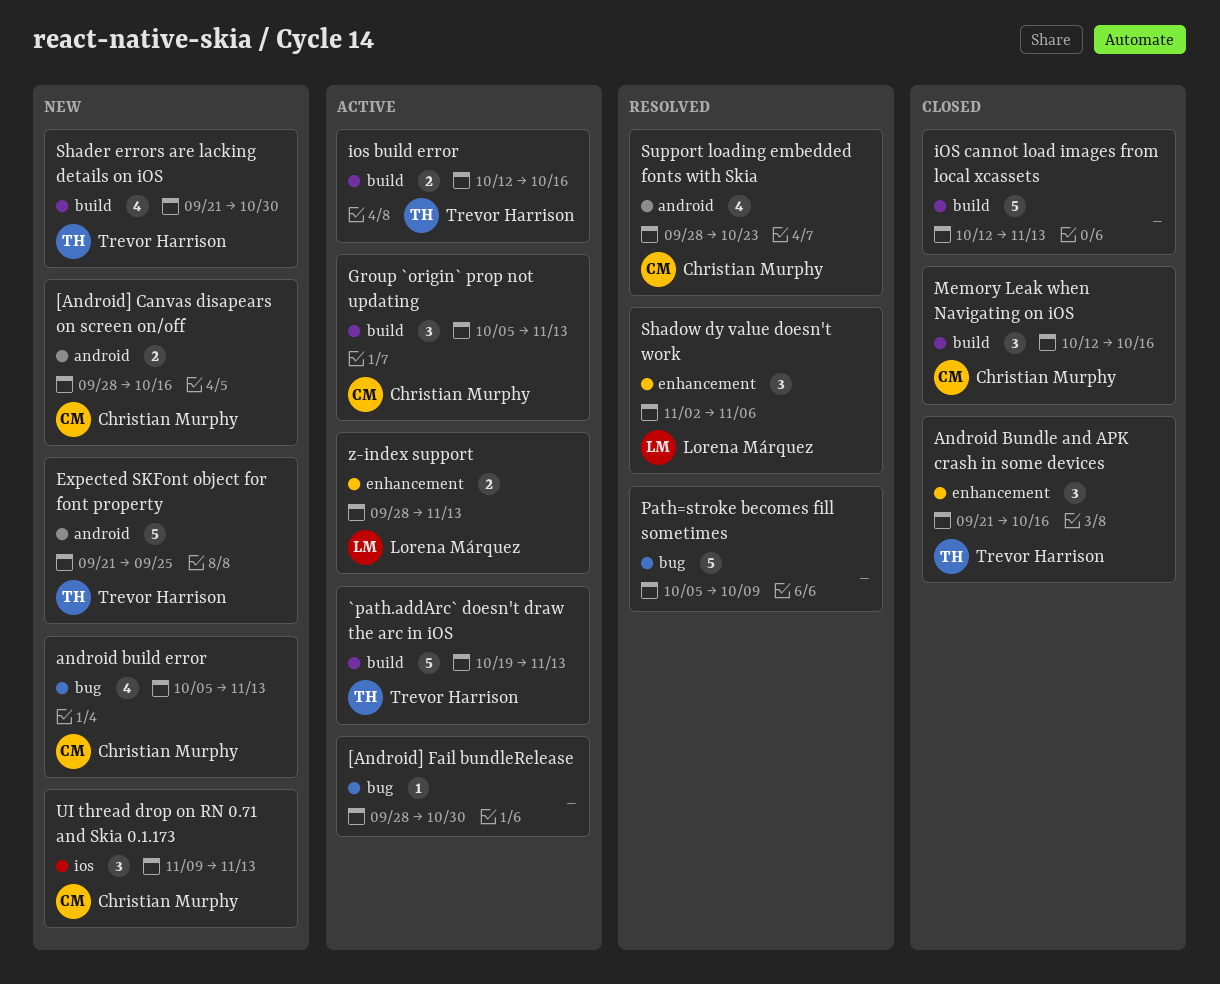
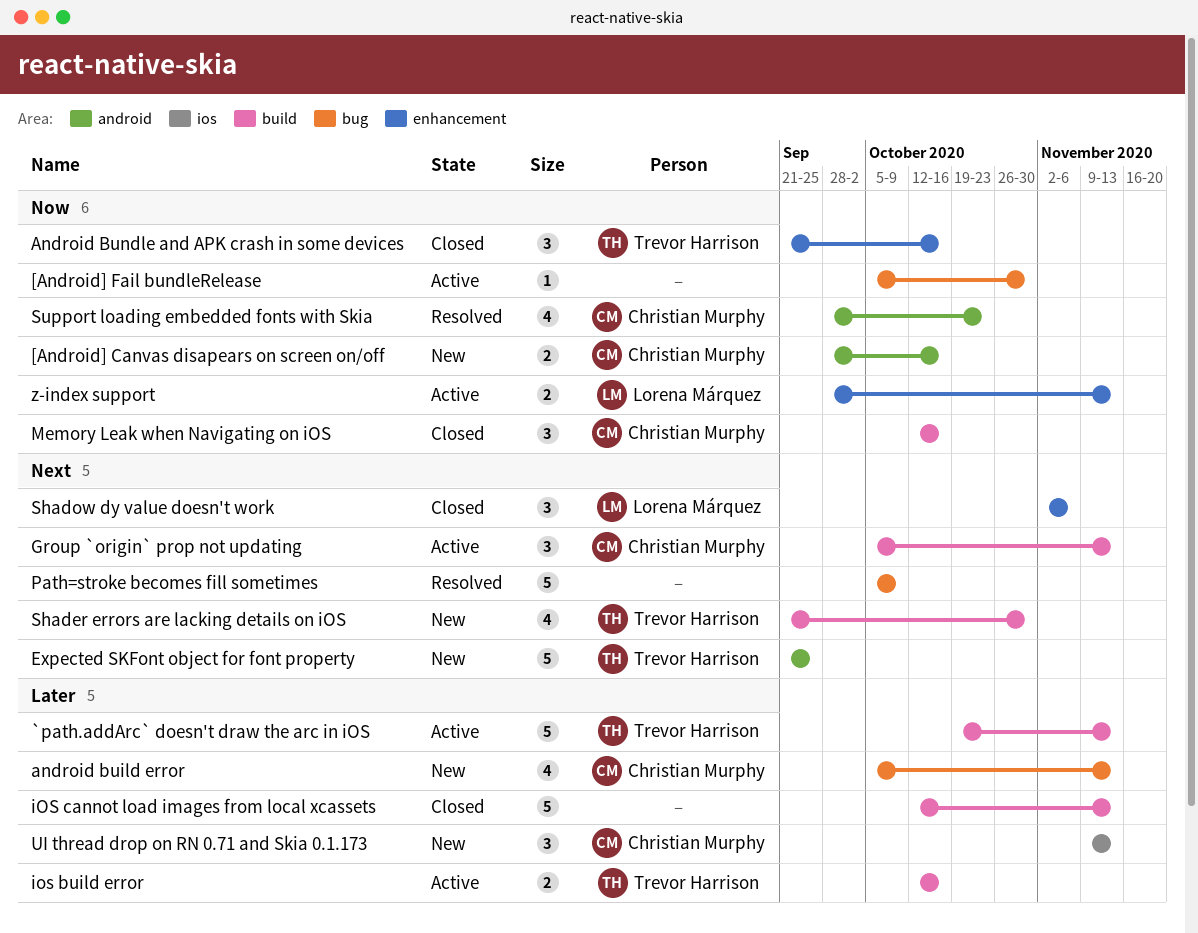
[Android] Fail bundleRelease, start: Sep 28 -> Oct 5
Shadow dy value doesn't work, status: Resolved -> Closed

